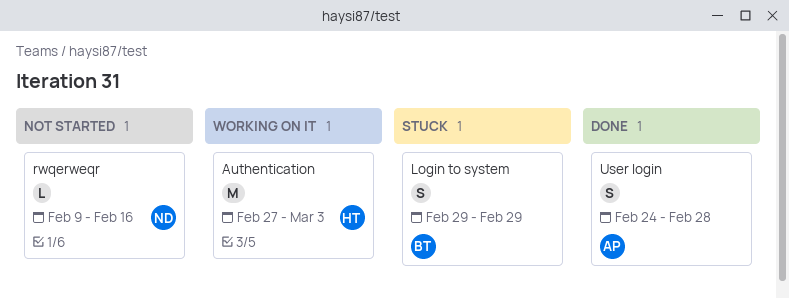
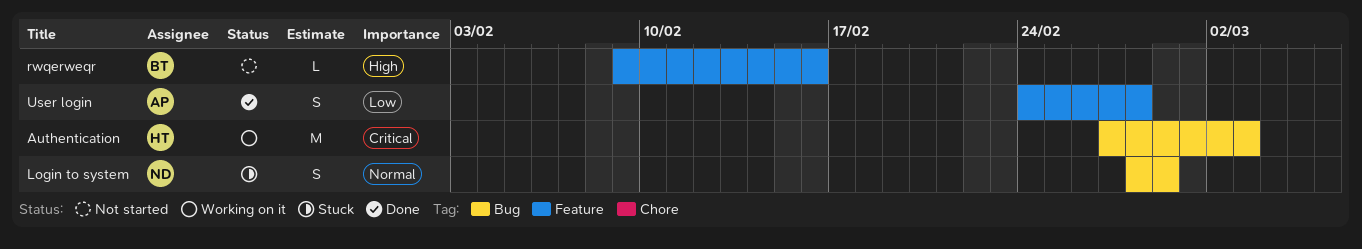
Login to system, owner: BT -> ND
Login to system, start: Feb 29 -> Feb 28
rwqerweqr, owner: ND -> BT

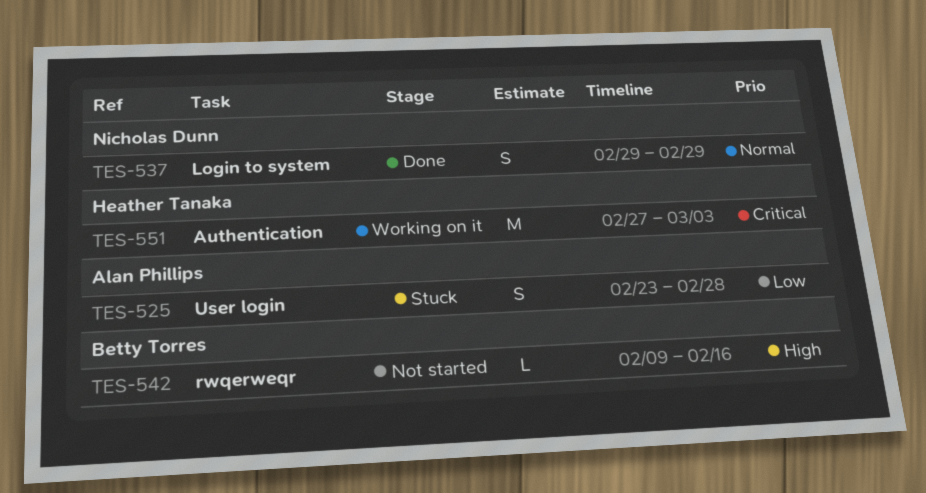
Login to system, status: Stuck -> Done
Login to system, start: Feb 28 -> Feb 29
User login, status: Done -> Stuck
User login, start: Feb 24 -> Feb 23

